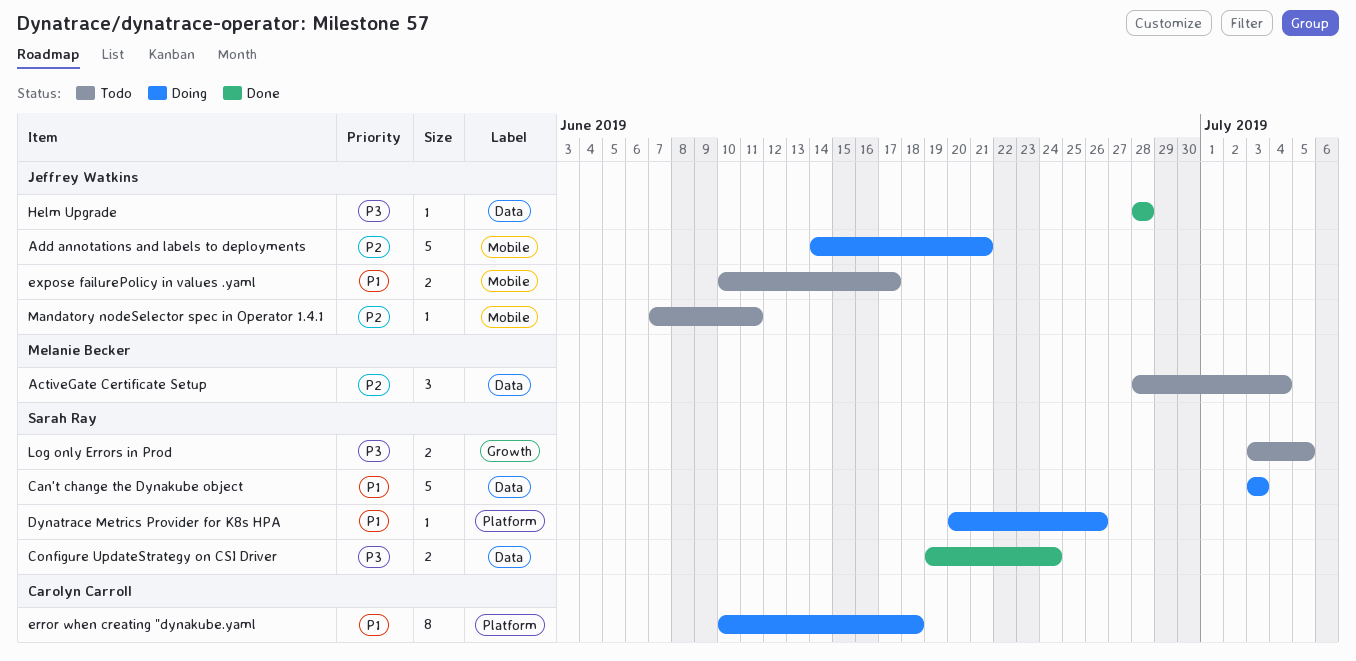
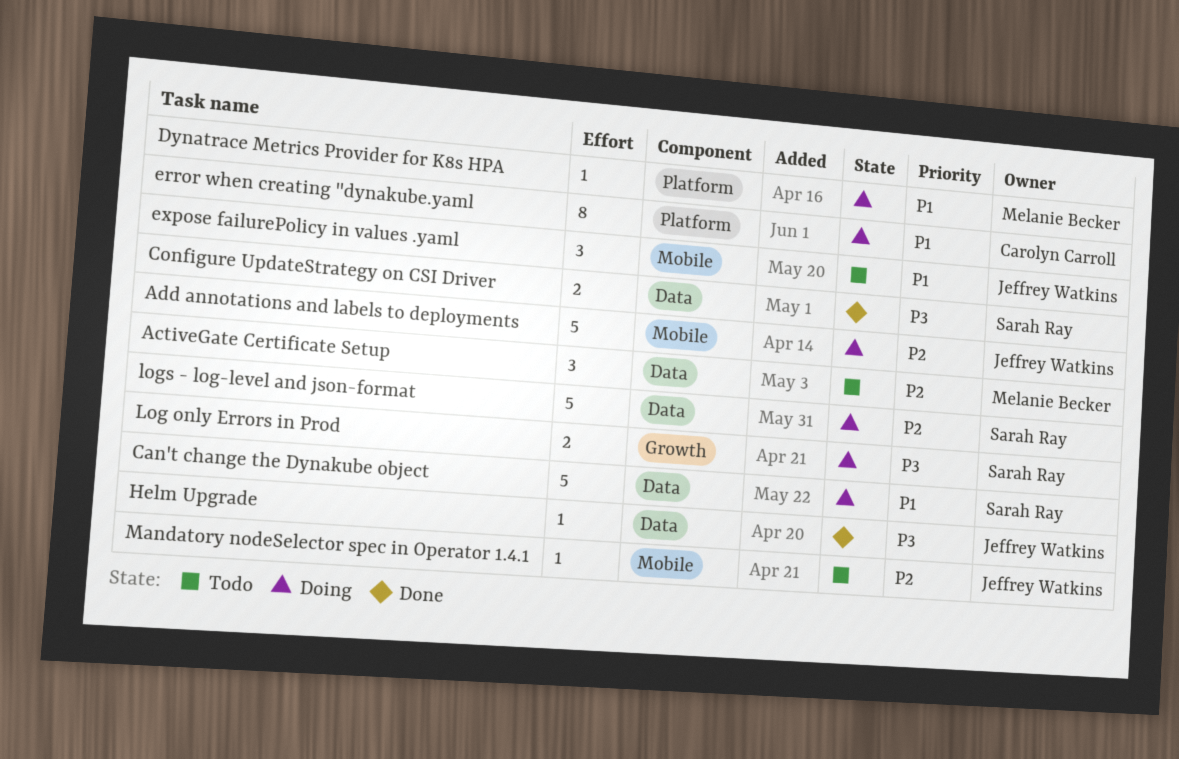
Dynatrace Metrics Provider for K8s HPA, owner: Sarah Ray -> Melanie Becker
expose failurePolicy in values .yaml, estimate: 2 -> 3
Log only Errors in Prod, status: Todo -> Doing
logs - log-level and json-format: none -> present

